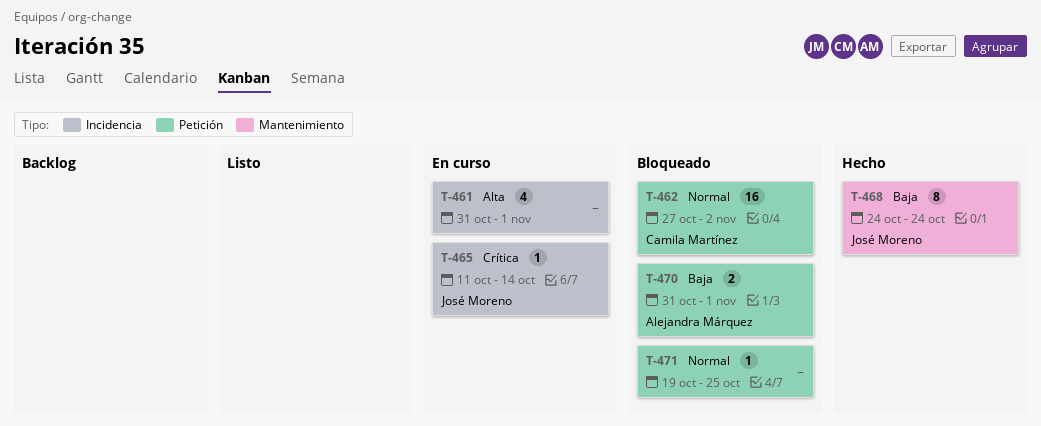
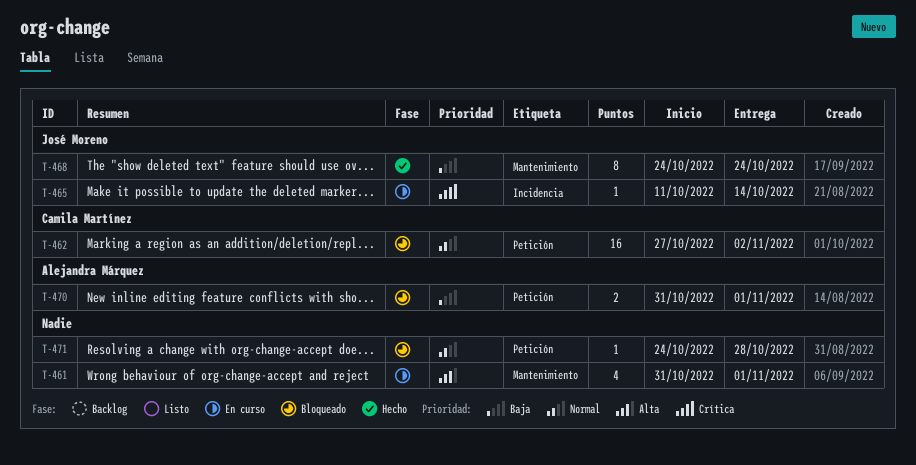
T-461, label: Incidencia -> Mantenimiento
T-471, start: Oct 19 -> Oct 24
T-471, due: Oct 25 -> Oct 28

